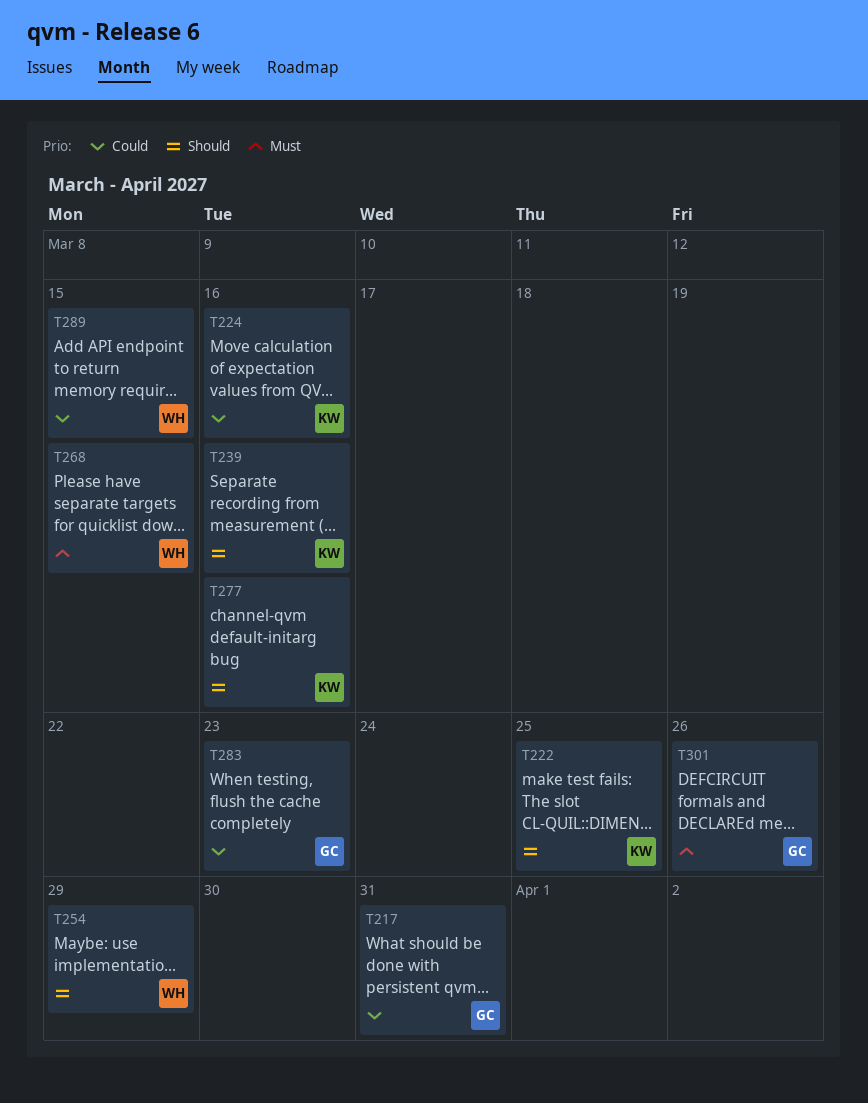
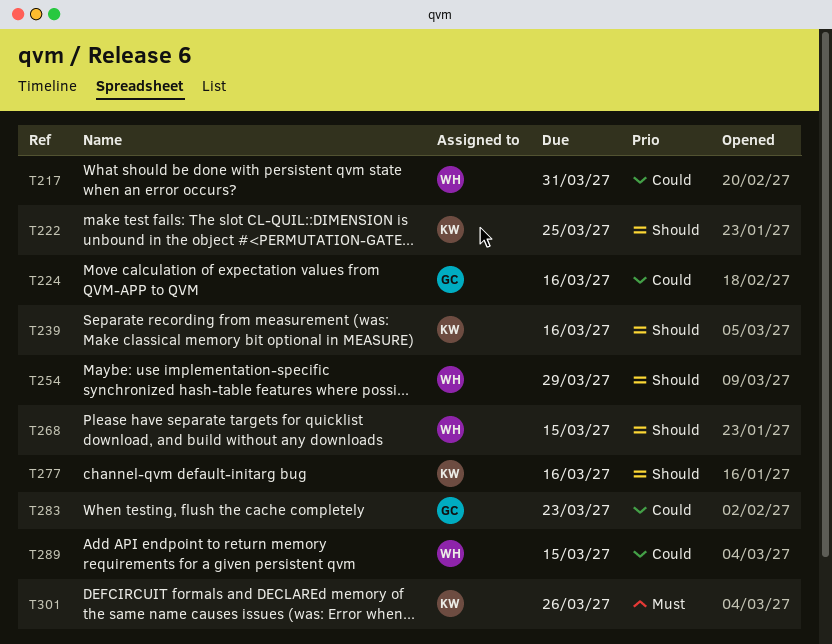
T217, owner: GC -> WH
T224, owner: KW -> GC
T268, priority: Must -> Should
T301, owner: GC -> KW

